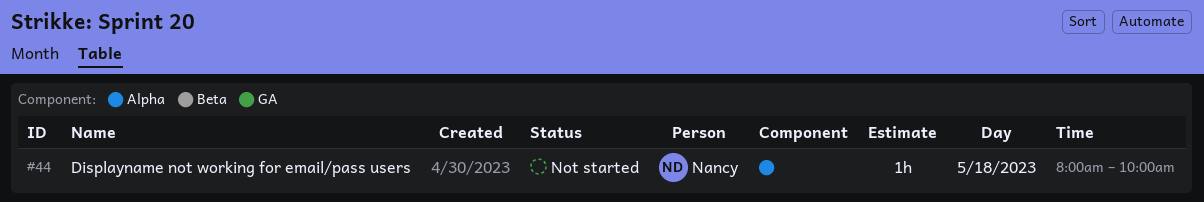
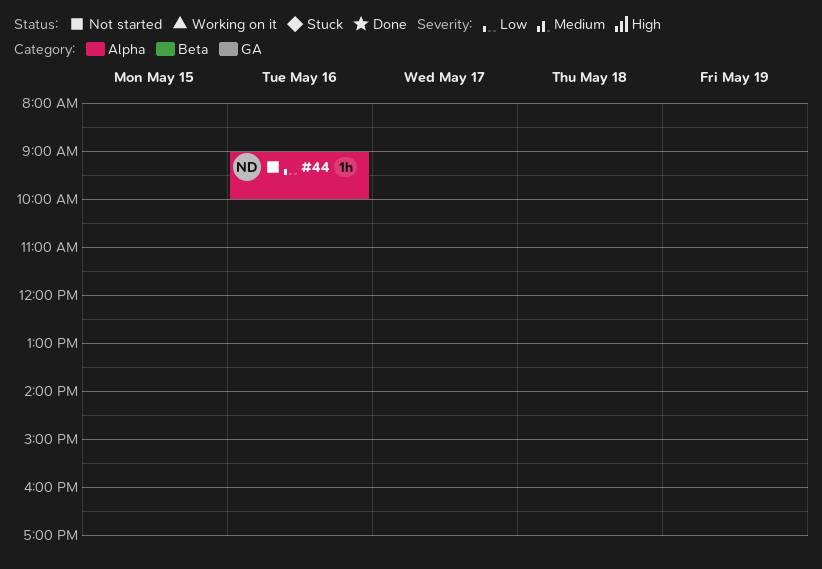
#44, day: May 18 -> May 16
#44, begins: 08:00 -> 09:00

